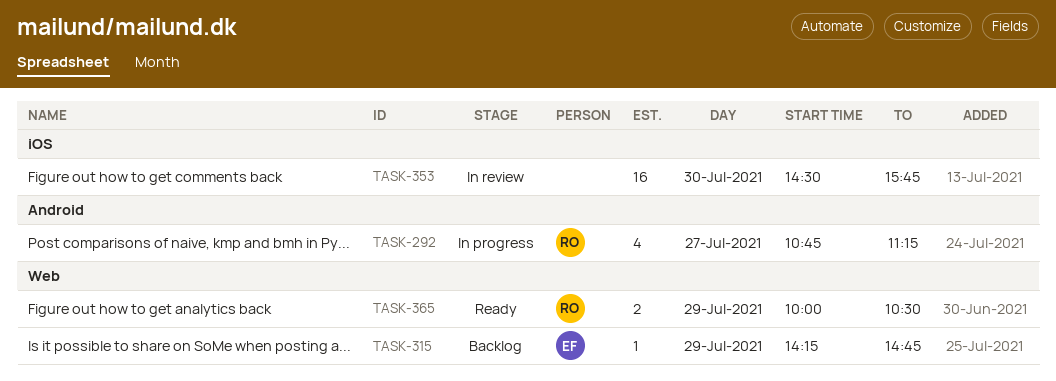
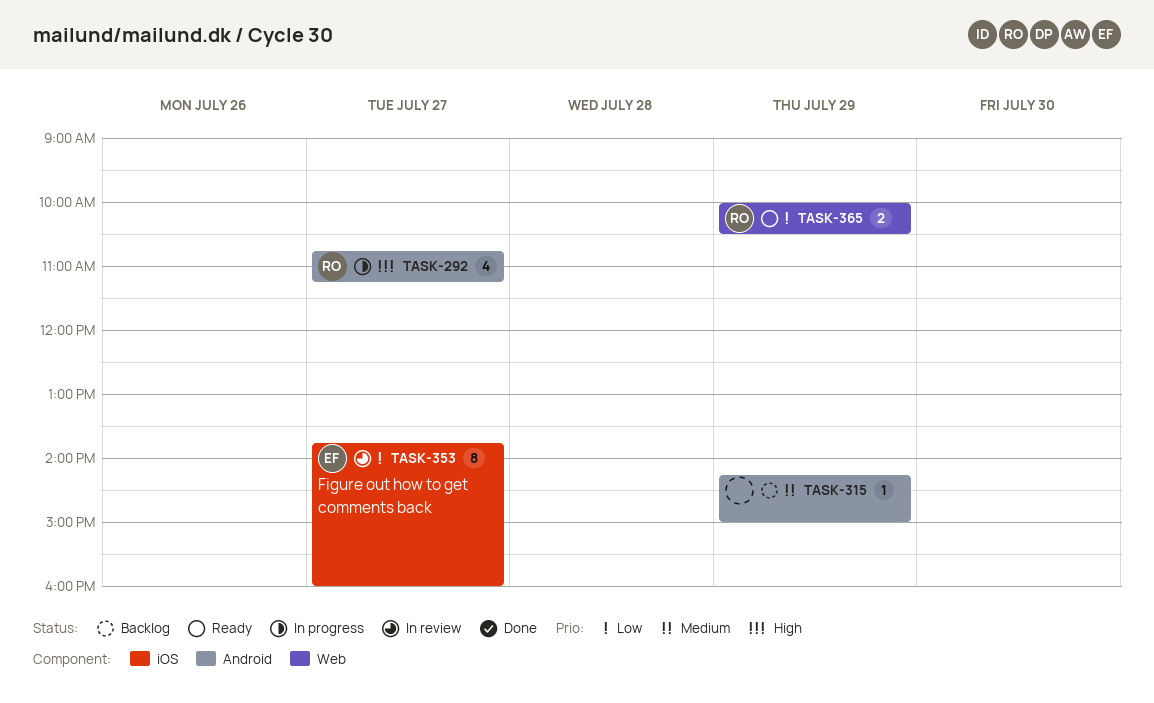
TASK-315, owner: EF -> none
TASK-315, label: Web -> Android
TASK-315, ends: 14:45 -> 15:00
TASK-353, owner: none -> EF
TASK-353, estimate: 16 -> 8
TASK-353, day: Jul 30 -> Jul 27
TASK-353, begins: 14:30 -> 13:45
TASK-353, ends: 15:45 -> 16:00

